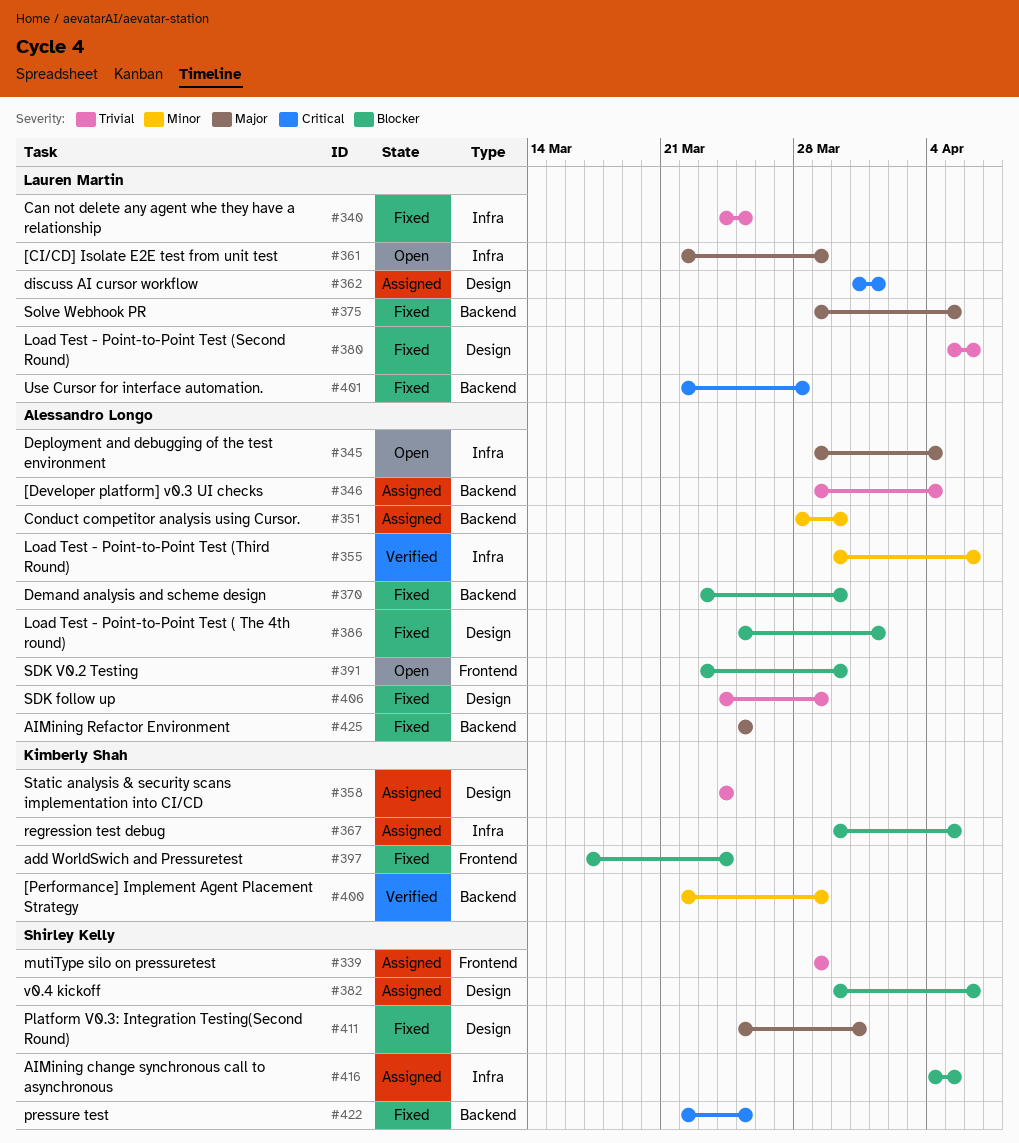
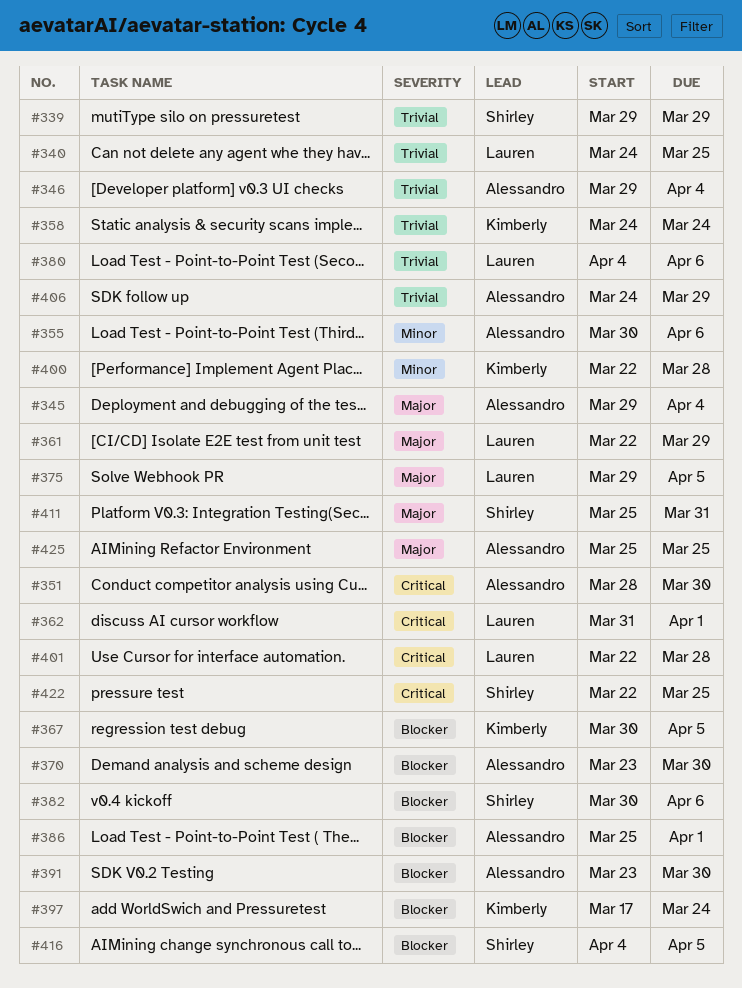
#351, priority: Minor -> Critical
#380, start: Apr 5 -> Apr 4
#400, due: Mar 29 -> Mar 28

